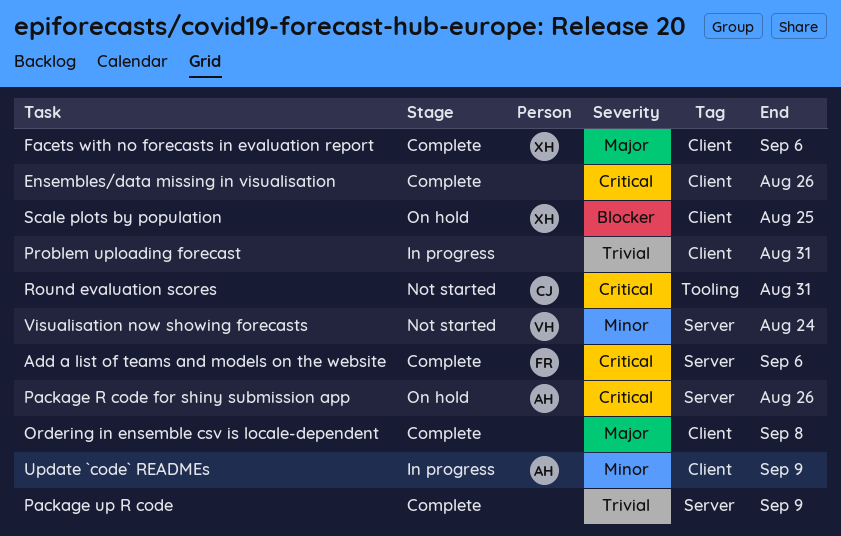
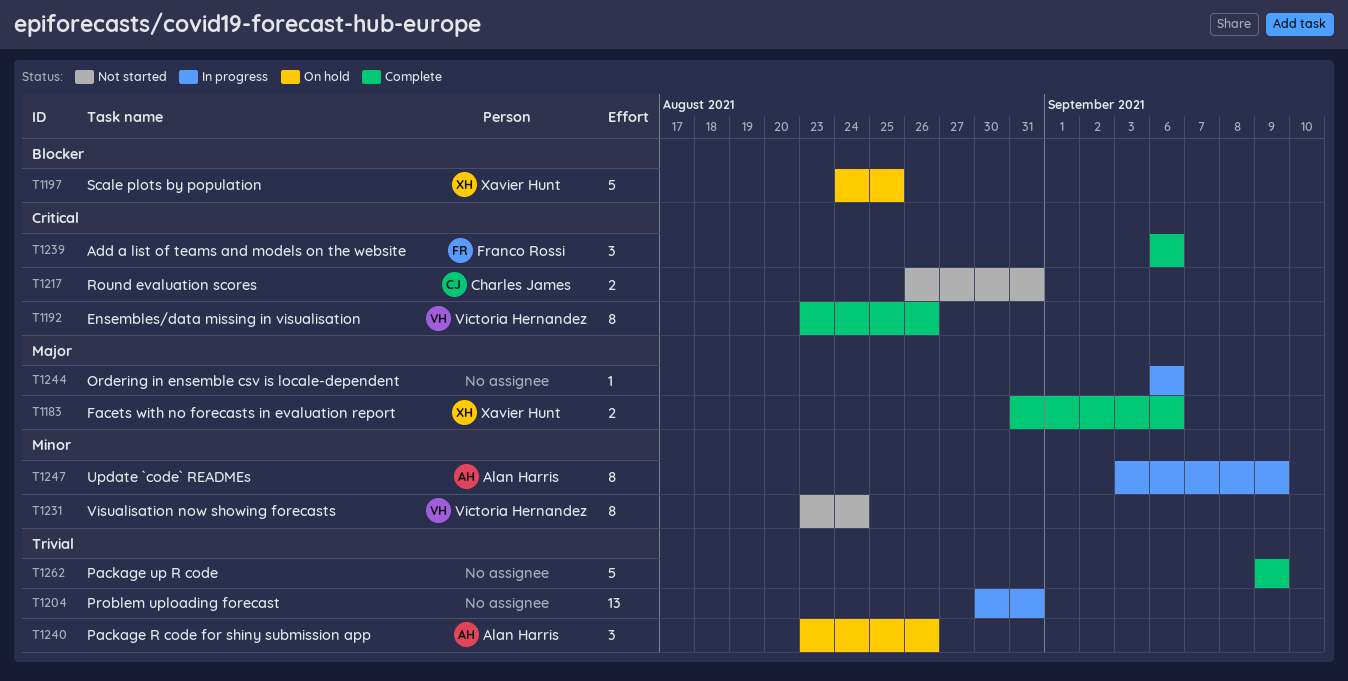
Ensembles/data missing in visualisation, owner: none -> Victoria Hernandez
Ordering in ensemble csv is locale-dependent, status: Complete -> In progress
Ordering in ensemble csv is locale-dependent, due: Sep 8 -> Sep 6
Package R code for shiny submission app, priority: Critical -> Trivial

